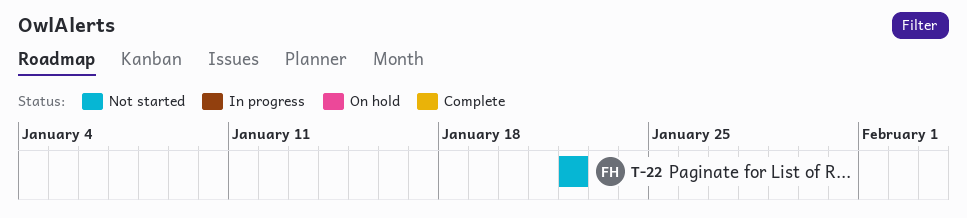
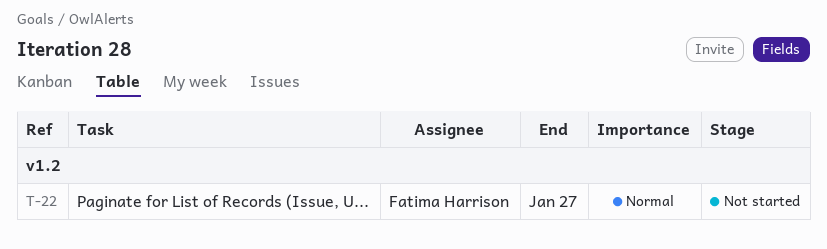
T-22, due: Jan 22 -> Jan 27

